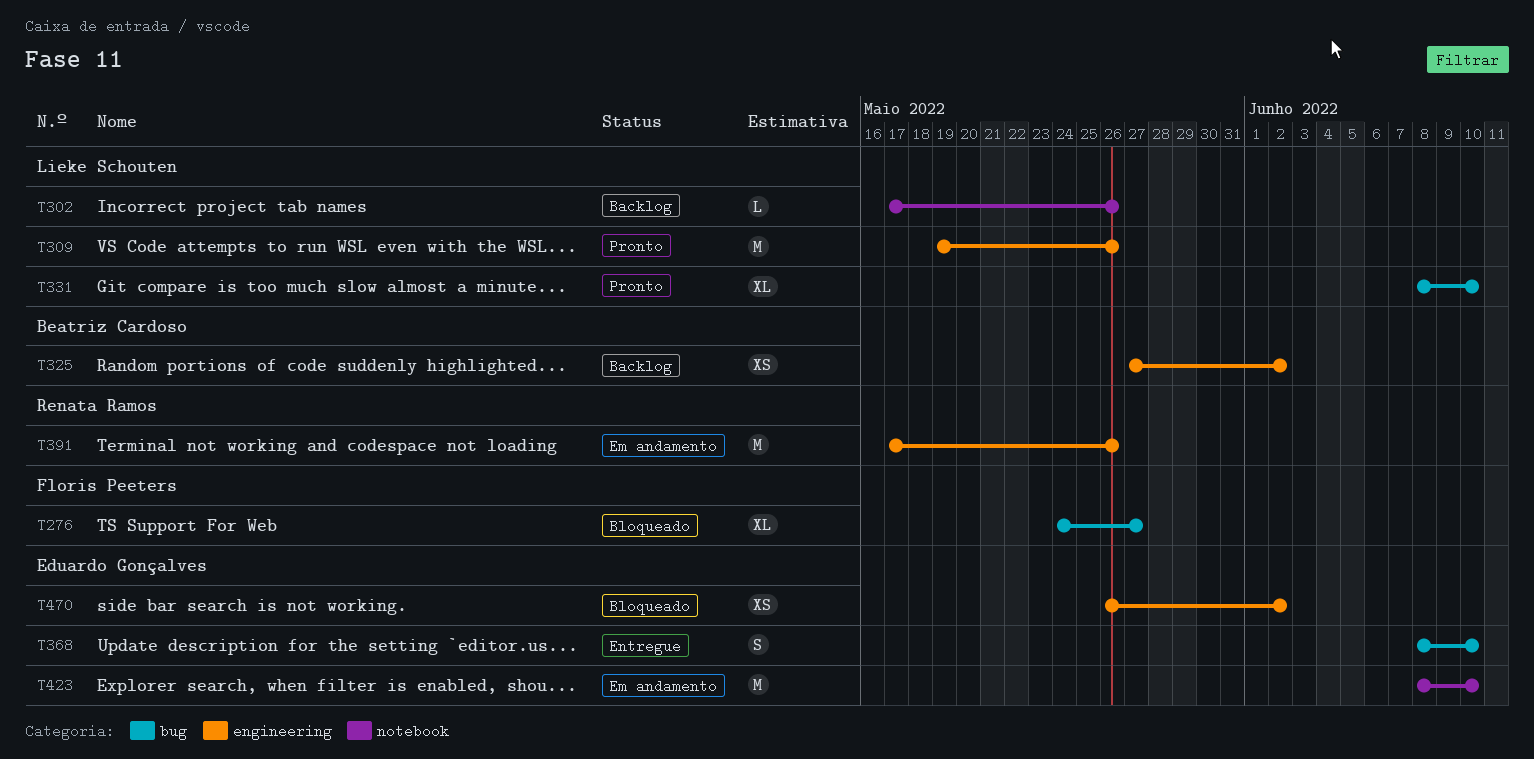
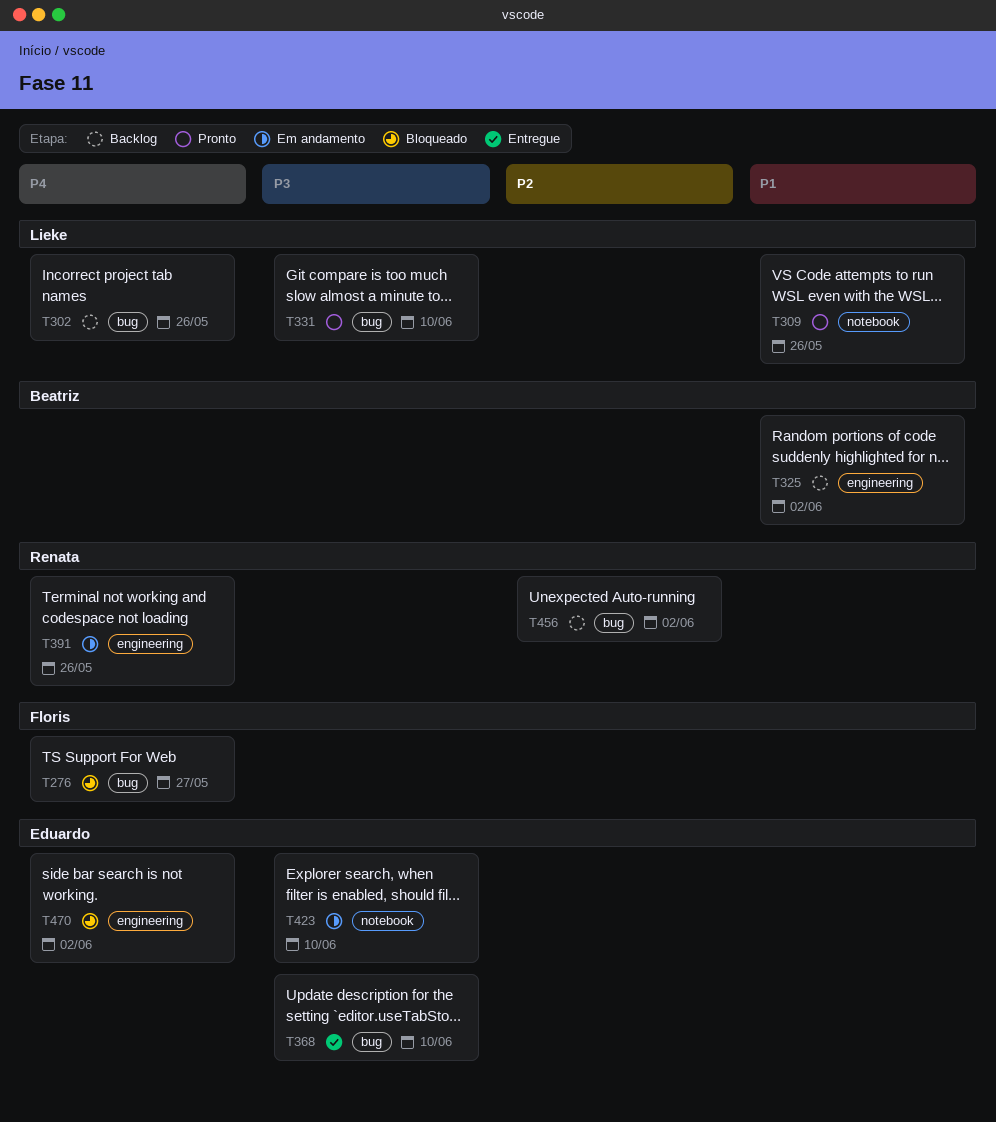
T302, label: notebook -> bug
T309, label: engineering -> notebook
T456: none -> present

